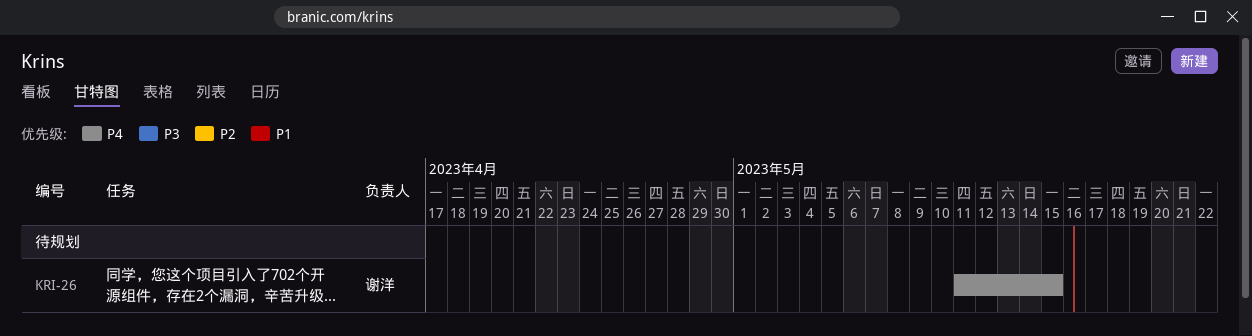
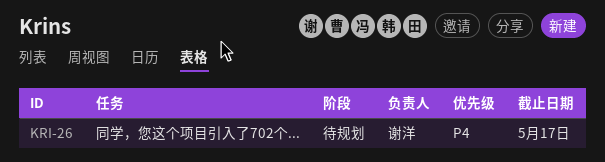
KRI-26, due: May 15 -> May 17

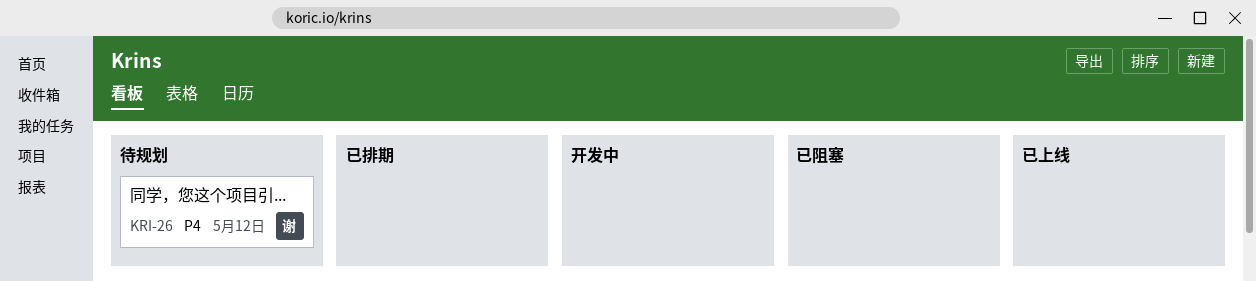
KRI-26, due: May 17 -> May 12

